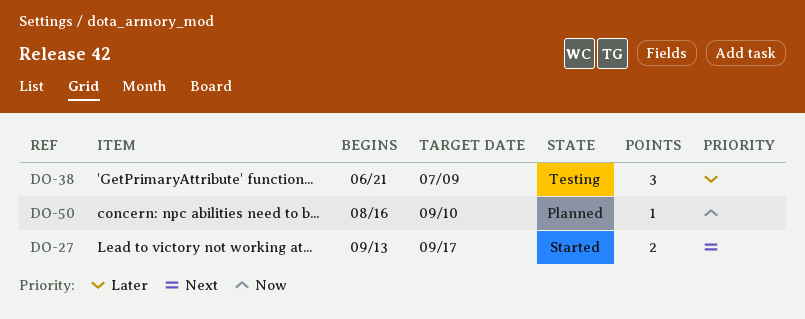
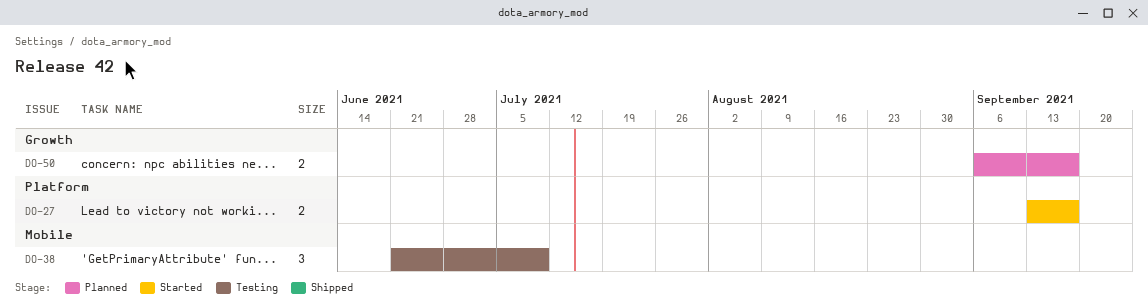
DO-50, estimate: 1 -> 2
DO-50, start: Aug 16 -> Sep 6
DO-50, due: Sep 10 -> Sep 17

